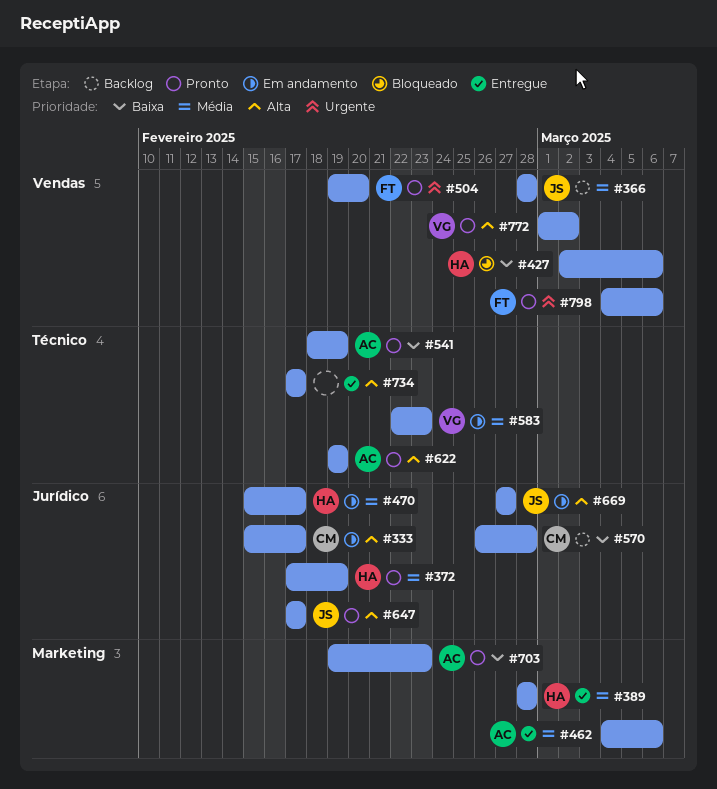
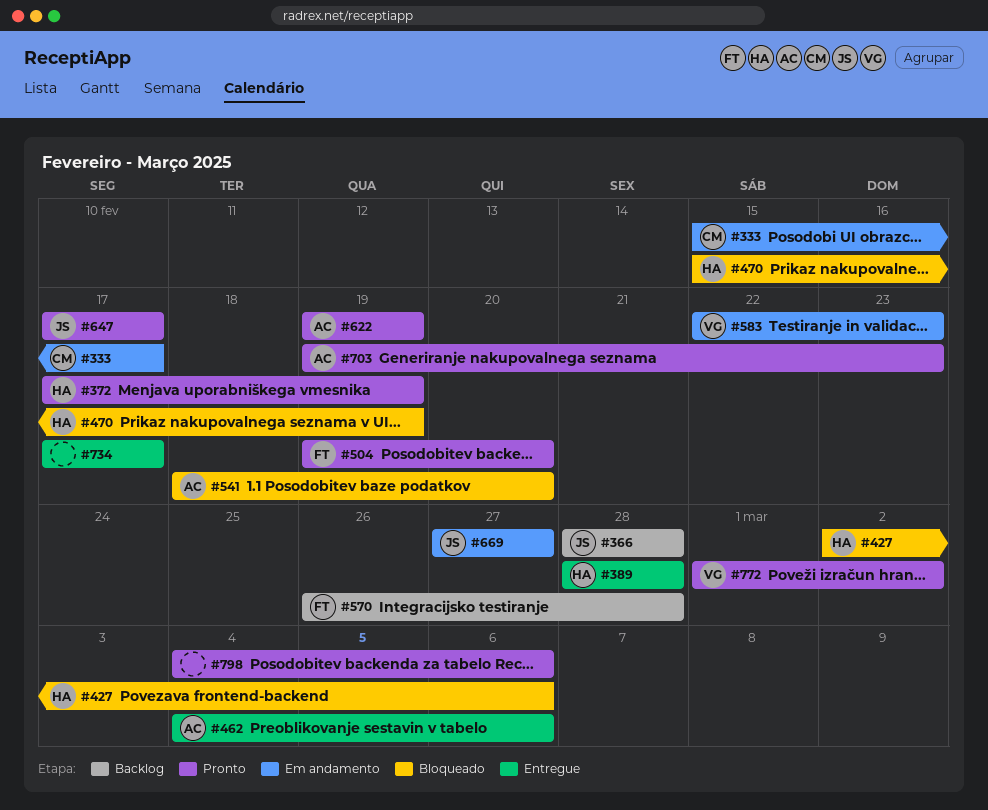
#470, status: Em andamento -> Bloqueado
#470, due: Feb 17 -> Feb 19
#541, status: Pronto -> Bloqueado
#541, due: Feb 19 -> Feb 20
#570, owner: CM -> FT
#798, owner: FT -> none

